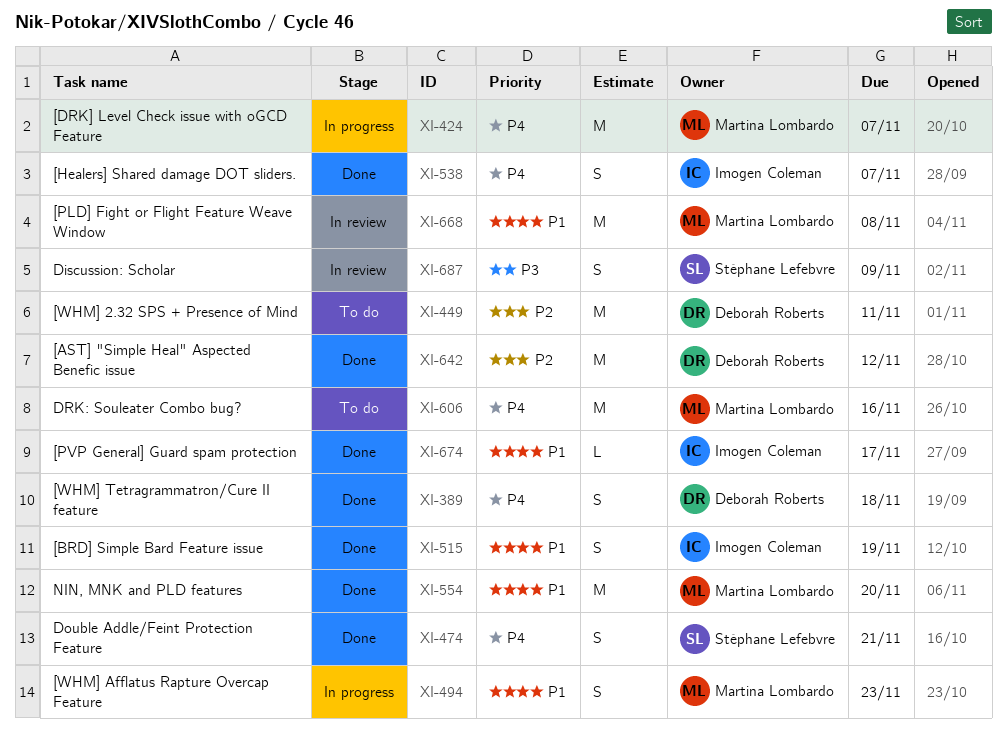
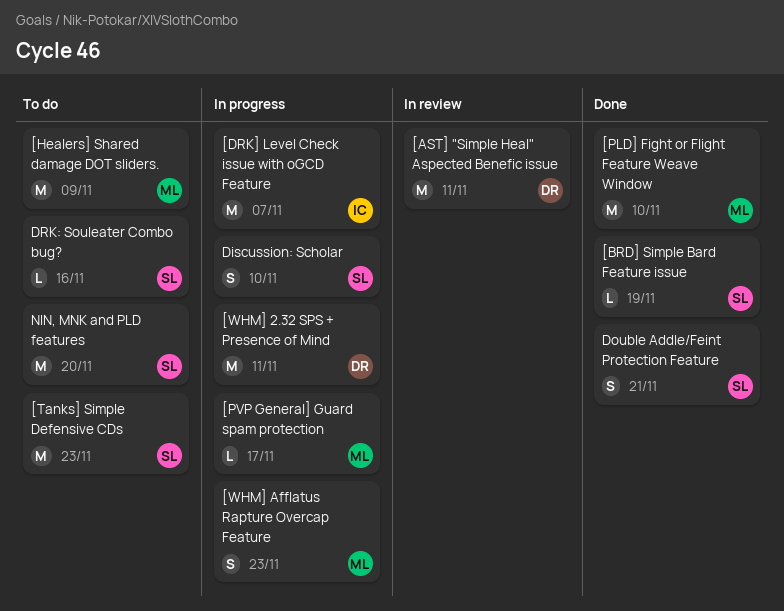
[AST] "Simple Heal" Aspected Benefic issue, status: Done -> In review
[AST] "Simple Heal" Aspected Benefic issue, due: Nov 12 -> Nov 11
[BRD] Simple Bard Feature issue, owner: Imogen Coleman -> Stéphane Lefebvre
[BRD] Simple Bard Feature issue, estimate: S -> L
[DRK] Level Check issue with oGCD Feature, owner: Martina Lombardo -> Imogen Coleman
[Healers] Shared damage DOT sliders., status: Done -> To do
[Healers] Shared damage DOT sliders., owner: Imogen Coleman -> Martina Lombardo
[Healers] Shared damage DOT sliders., estimate: S -> M
[Healers] Shared damage DOT sliders., due: Nov 7 -> Nov 9
[PLD] Fight or Flight Feature Weave Window, status: In review -> Done
[PLD] Fight or Flight Feature Weave Window, due: Nov 8 -> Nov 10
[PVP General] Guard spam protection, status: Done -> In progress
[PVP General] Guard spam protection, owner: Imogen Coleman -> Martina Lombardo
[Tanks] Simple Defensive CDs: none -> present
[WHM] 2.32 SPS + Presence of Mind, status: To do -> In progress
[WHM] Tetragrammatron/Cure II feature: present -> none
Discussion: Scholar, status: In review -> In progress
Discussion: Scholar, due: Nov 9 -> Nov 10
DRK: Souleater Combo bug?, owner: Martina Lombardo -> Stéphane Lefebvre
DRK: Souleater Combo bug?, estimate: M -> L
NIN, MNK and PLD features, status: Done -> To do
NIN, MNK and PLD features, owner: Martina Lombardo -> Stéphane Lefebvre

